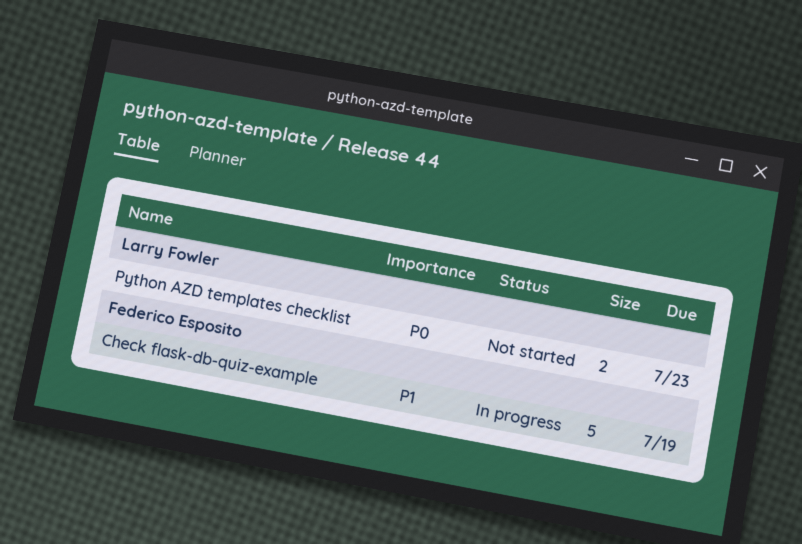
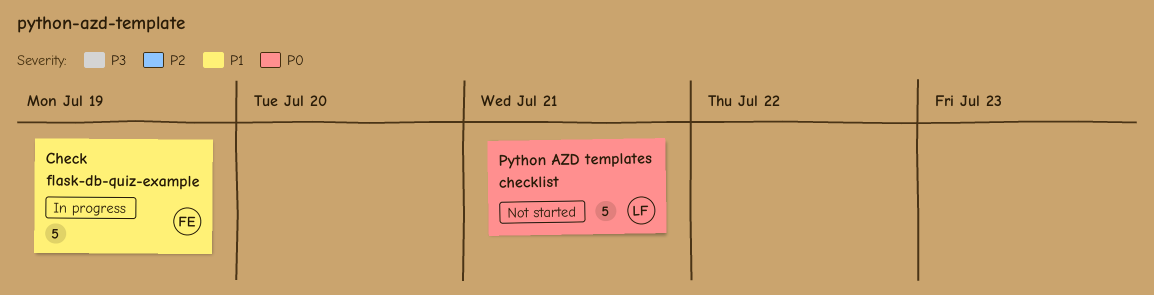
Python AZD templates checklist, estimate: 2 -> 5
Python AZD templates checklist, due: Jul 23 -> Jul 21

